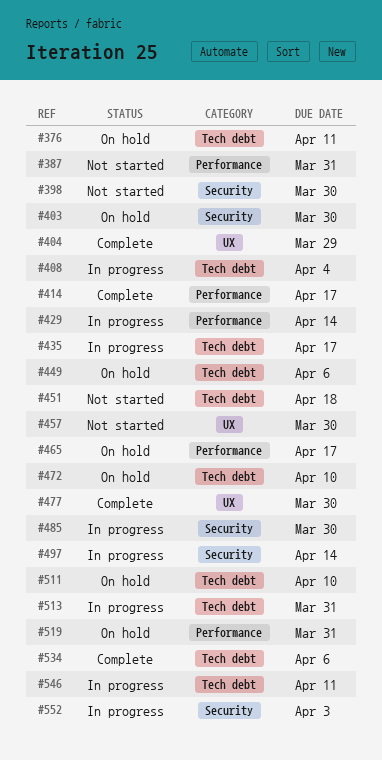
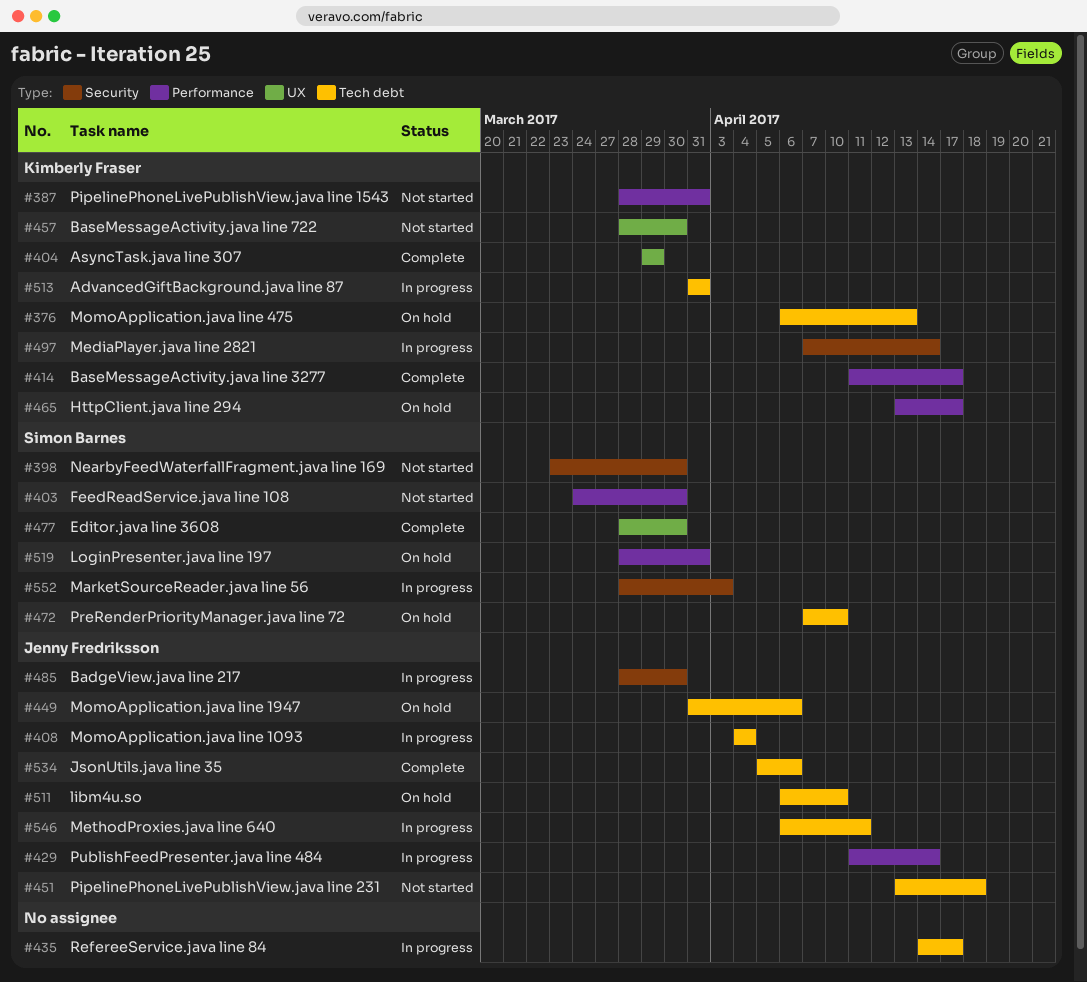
#376, due: Apr 11 -> Apr 13
#403, status: On hold -> Not started
#403, label: Security -> Performance

